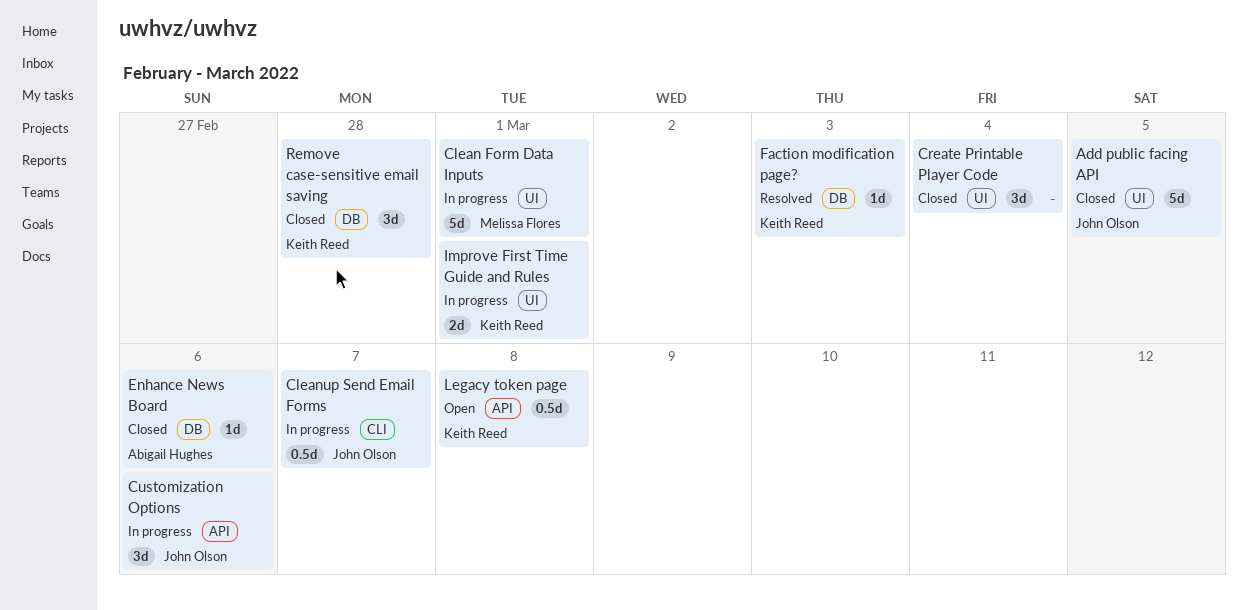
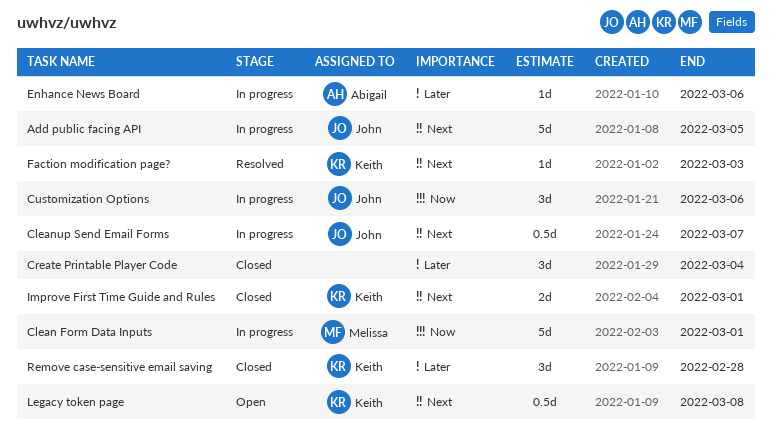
Add public facing API, status: Closed -> In progress
Enhance News Board, status: Closed -> In progress
Improve First Time Guide and Rules, status: In progress -> Closed

